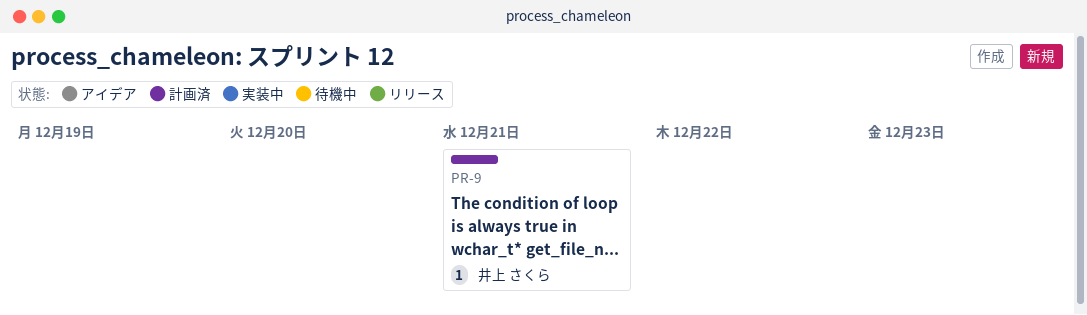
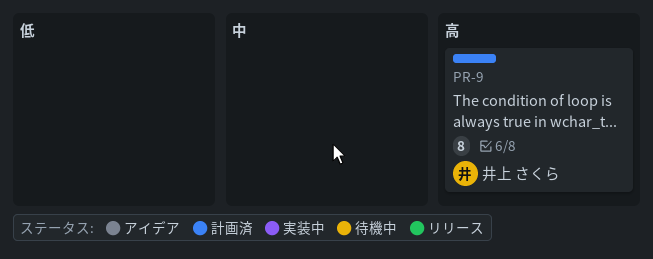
PR-9, estimate: 1 -> 8

